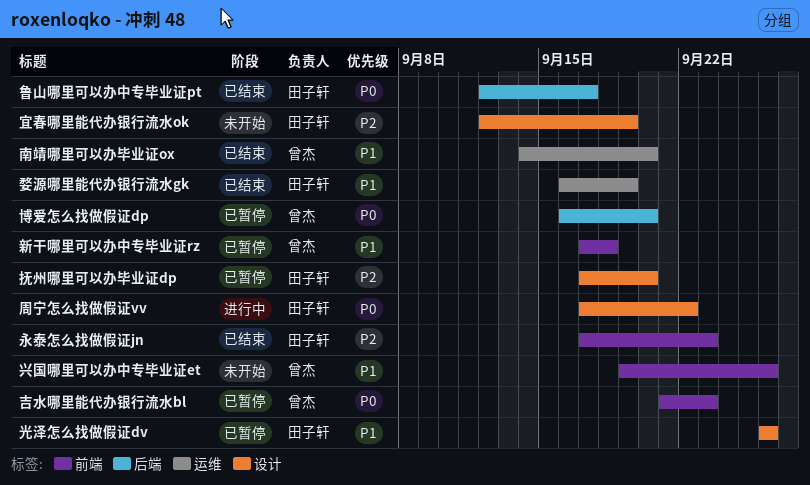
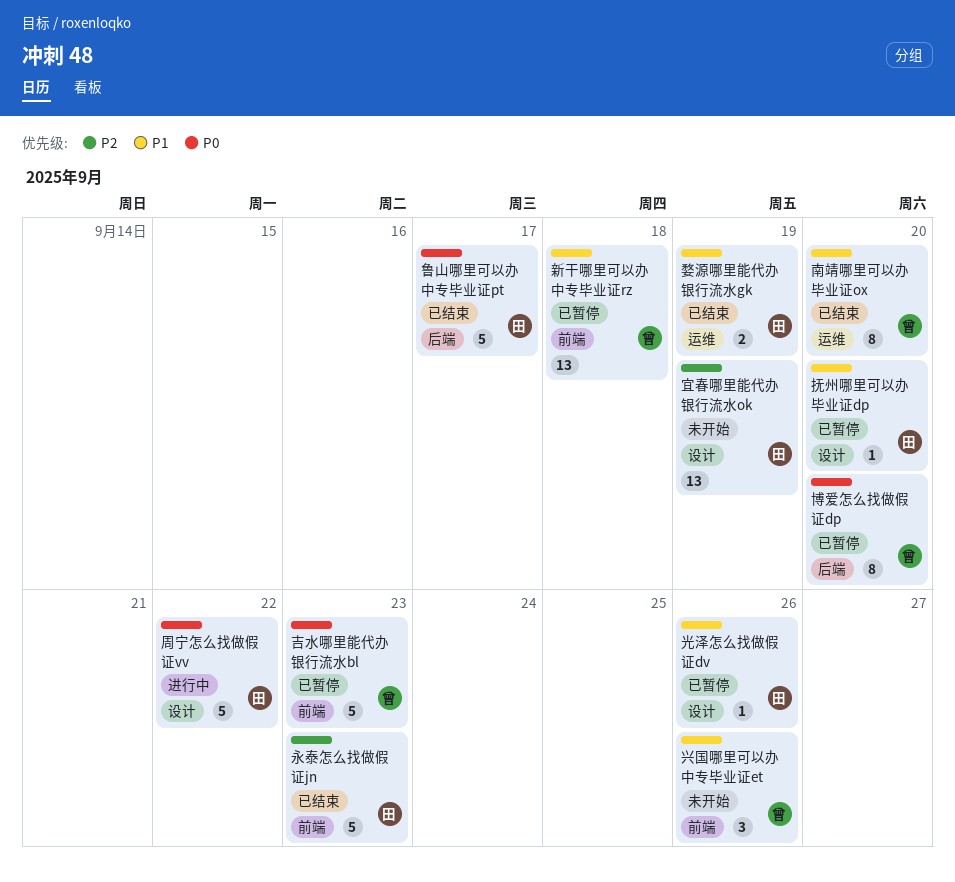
抚州哪里可以办毕业证dp, priority: P2 -> P1

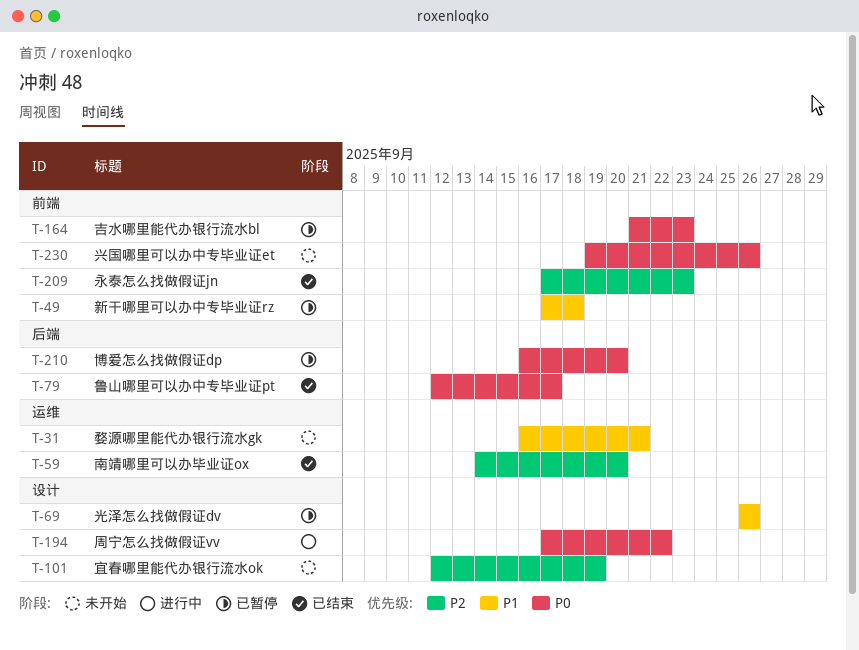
兴国哪里可以办中专毕业证et, priority: P1 -> P0
南靖哪里可以办毕业证ox, priority: P1 -> P2
婺源哪里能代办银行流水gk, status: 已结束 -> 未开始
婺源哪里能代办银行流水gk, due: Sep 19 -> Sep 21
抚州哪里可以办毕业证dp: present -> none

